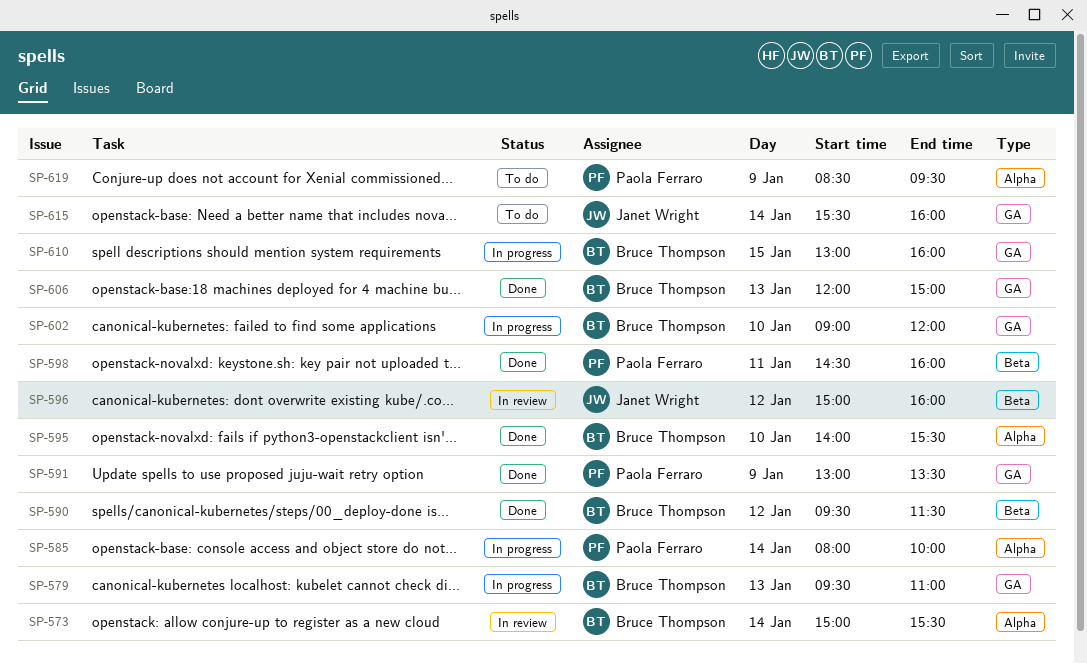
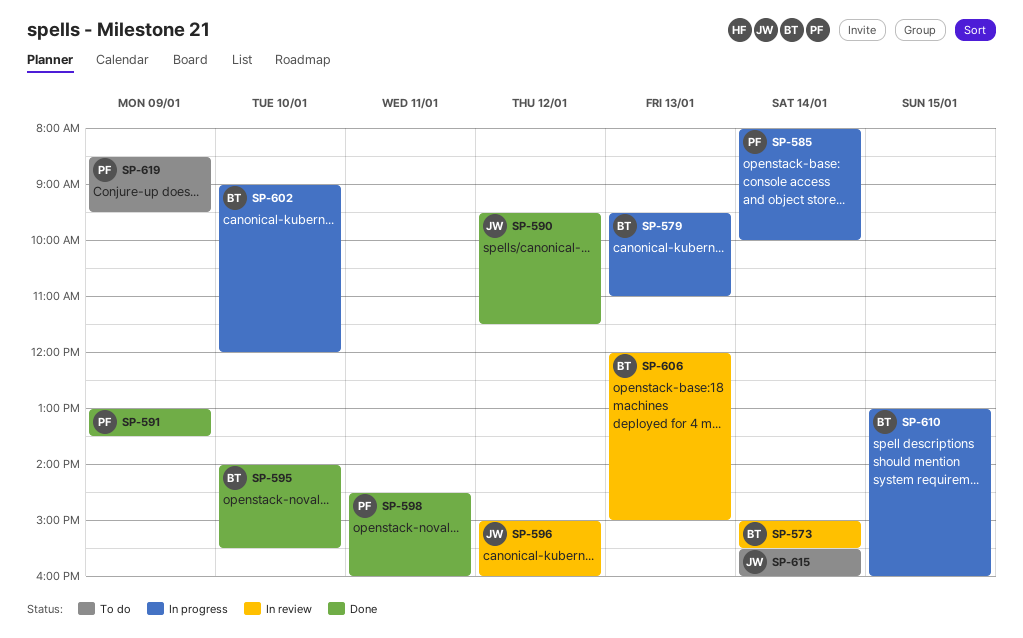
SP-590, owner: Bruce Thompson -> Janet Wright
SP-606, status: Done -> In review

